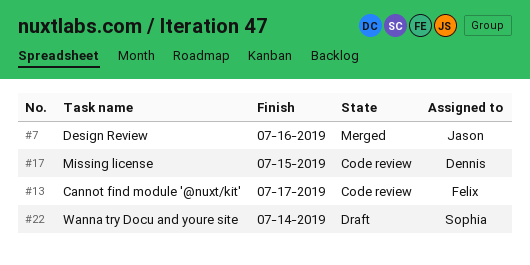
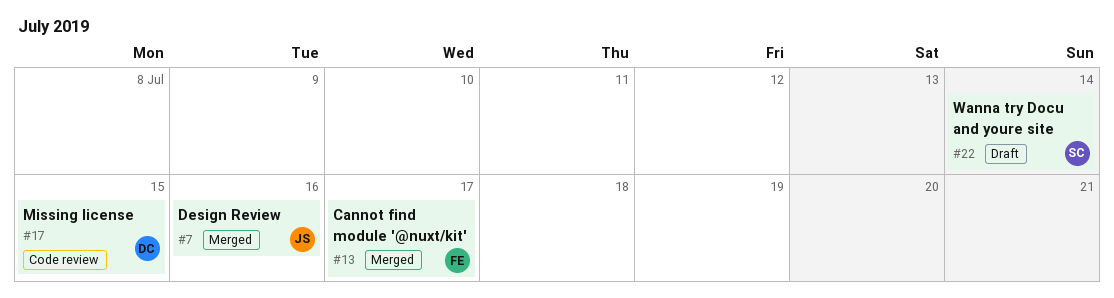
#13, status: Code review -> Merged

